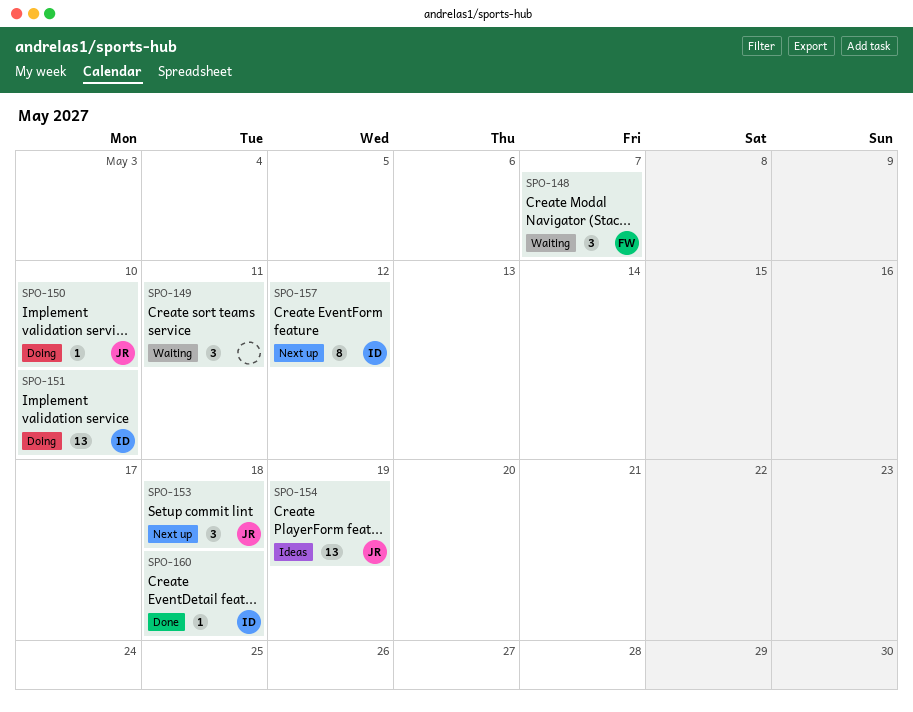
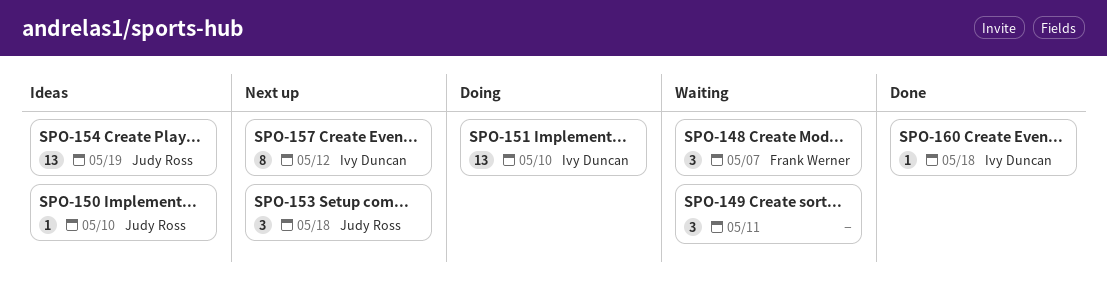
SPO-150, status: Doing -> Ideas

